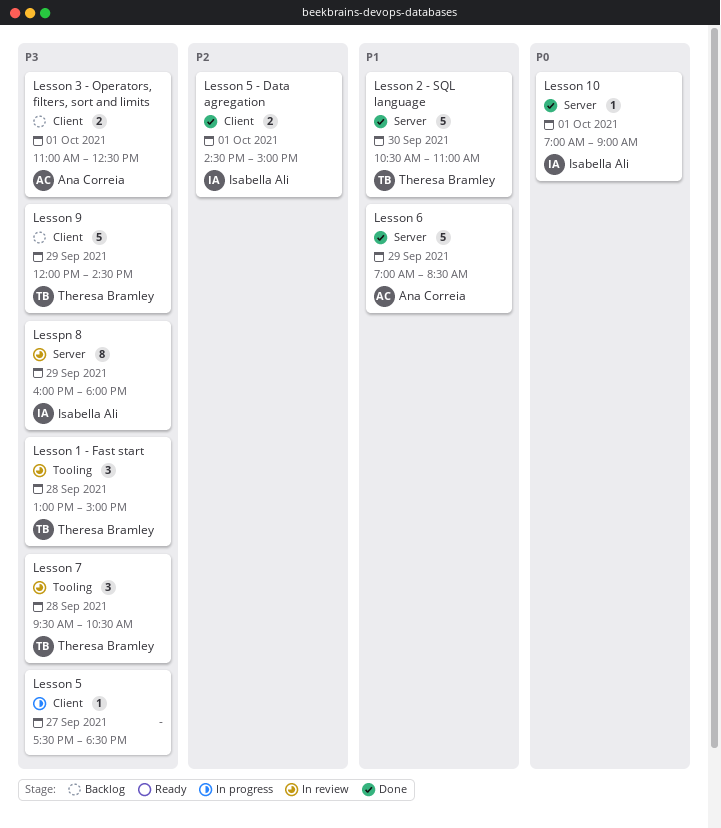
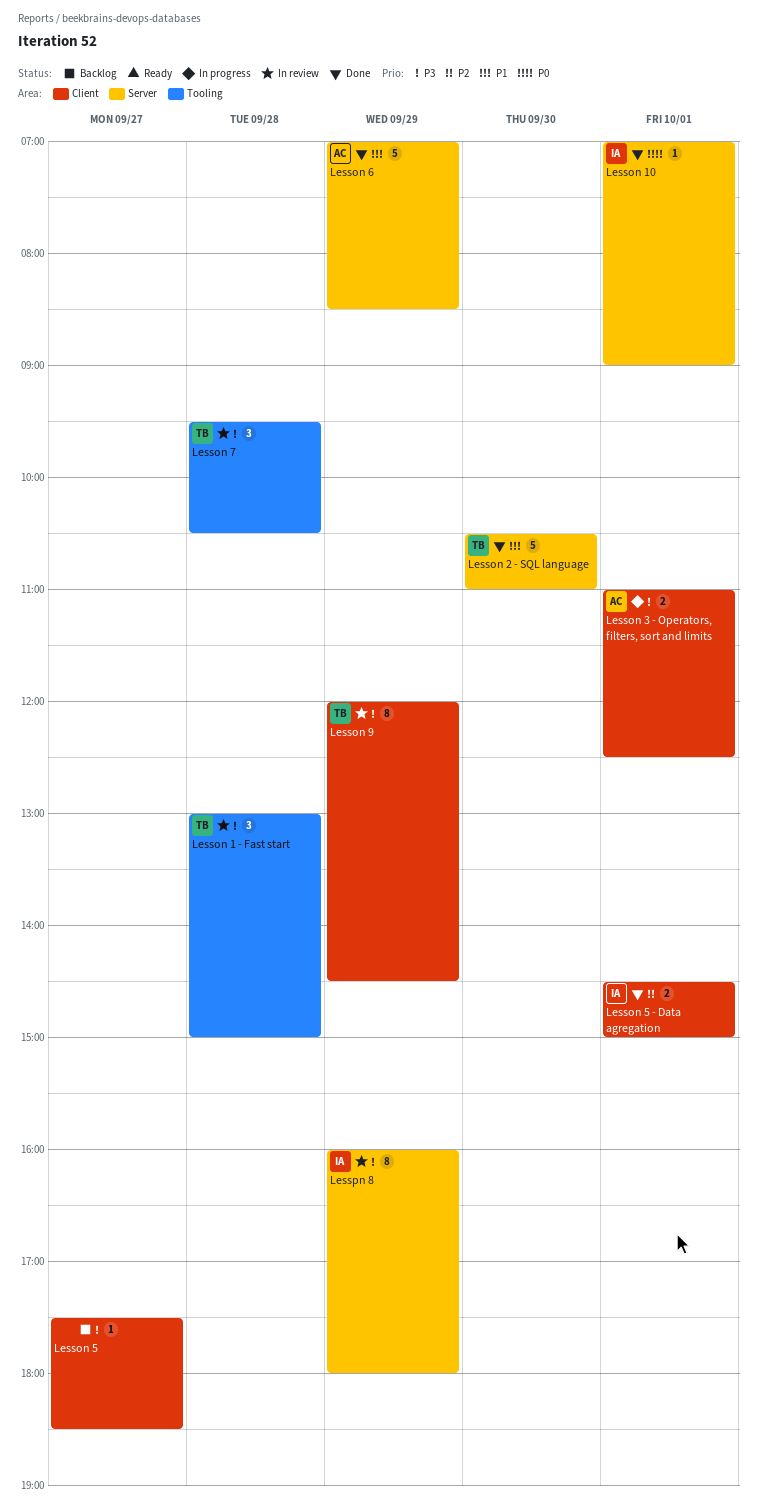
Lesson 3 - Operators, filters, sort and limits, status: Backlog -> In progress
Lesson 5, status: In progress -> Backlog
Lesson 9, status: Backlog -> In review
Lesson 9, estimate: 5 -> 8

